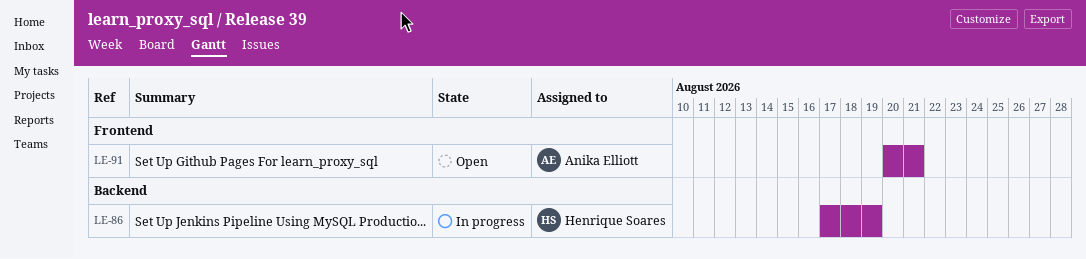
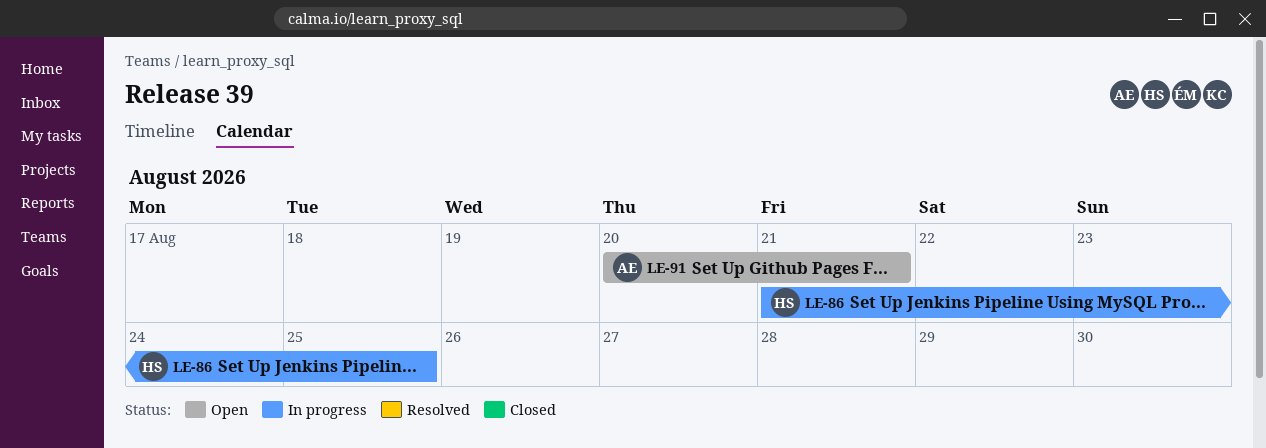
LE-86, start: Aug 17 -> Aug 21
LE-86, due: Aug 19 -> Aug 25

